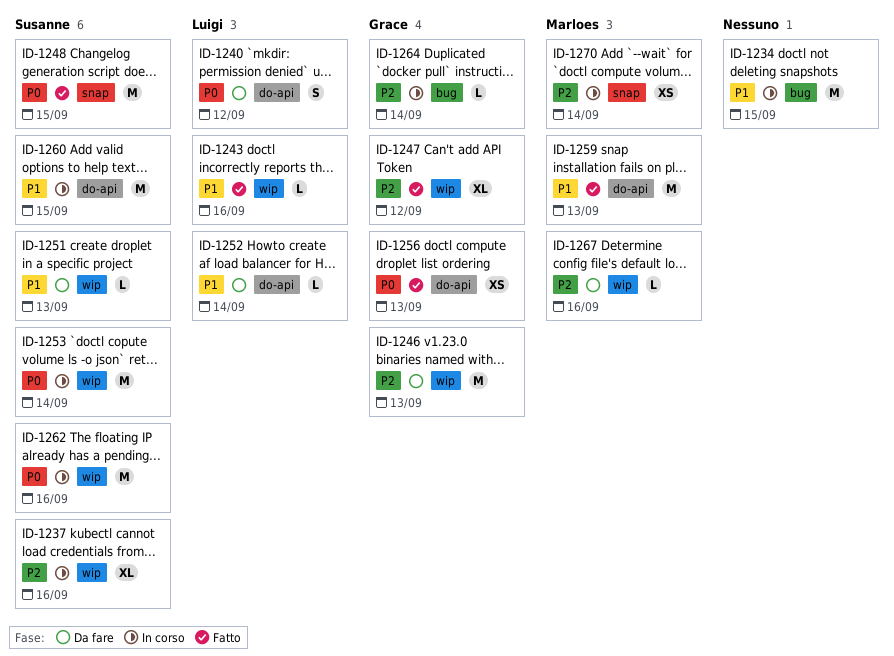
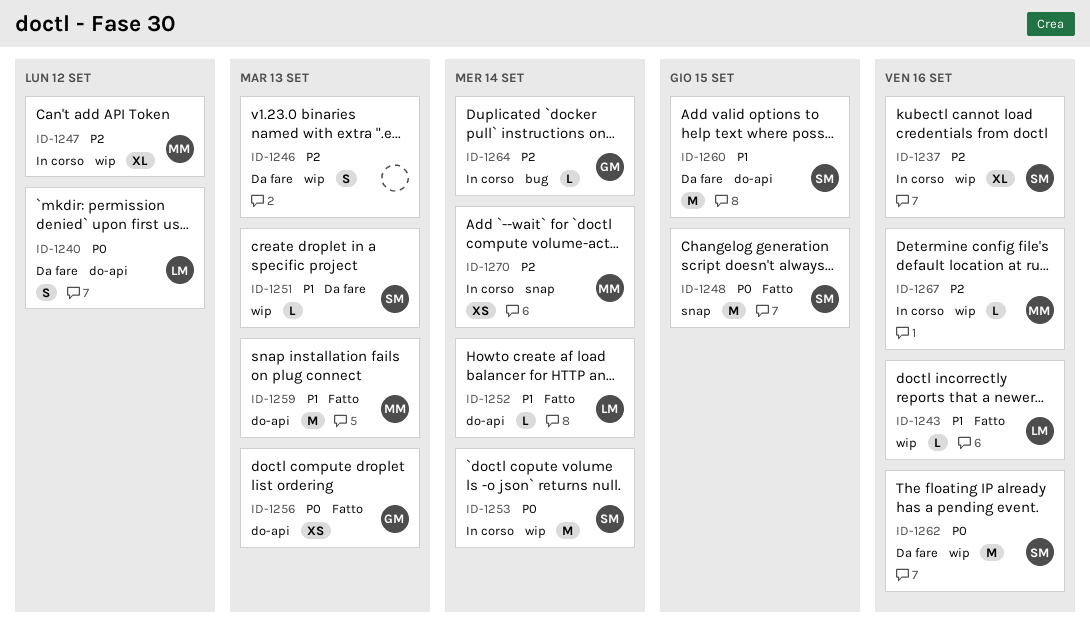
ID-1234: present -> none
ID-1246, owner: Grace -> none
ID-1246, estimate: M -> S
ID-1247, status: Fatto -> In corso
ID-1247, owner: Grace -> Marloes
ID-1252, status: Da fare -> Fatto
ID-1260, status: In corso -> Da fare
ID-1262, status: In corso -> Da fare
ID-1267, status: Da fare -> In corso

